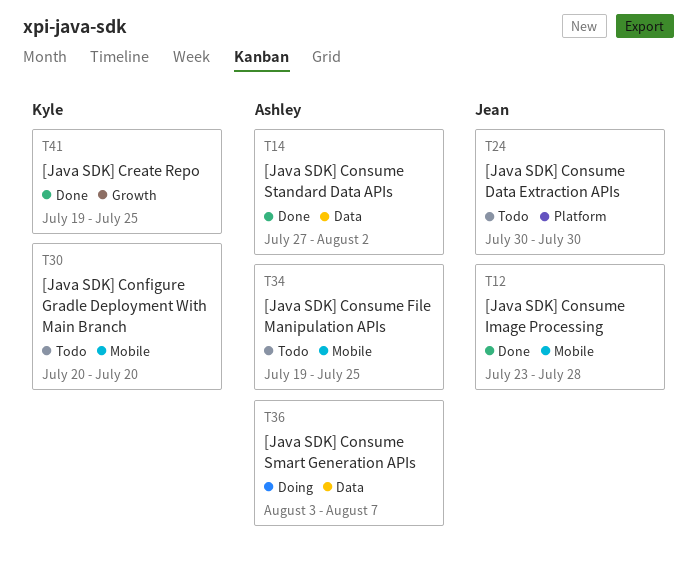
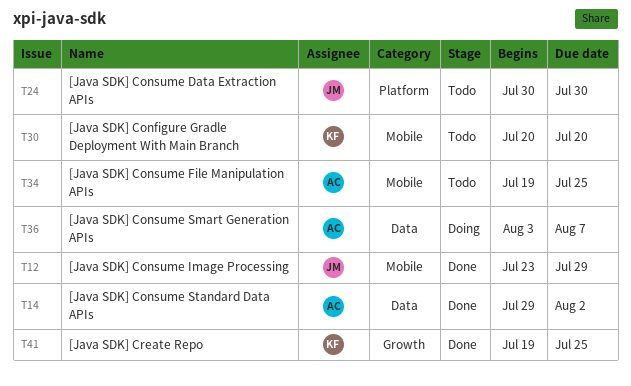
T12, due: Jul 28 -> Jul 29
T14, start: Jul 27 -> Jul 29

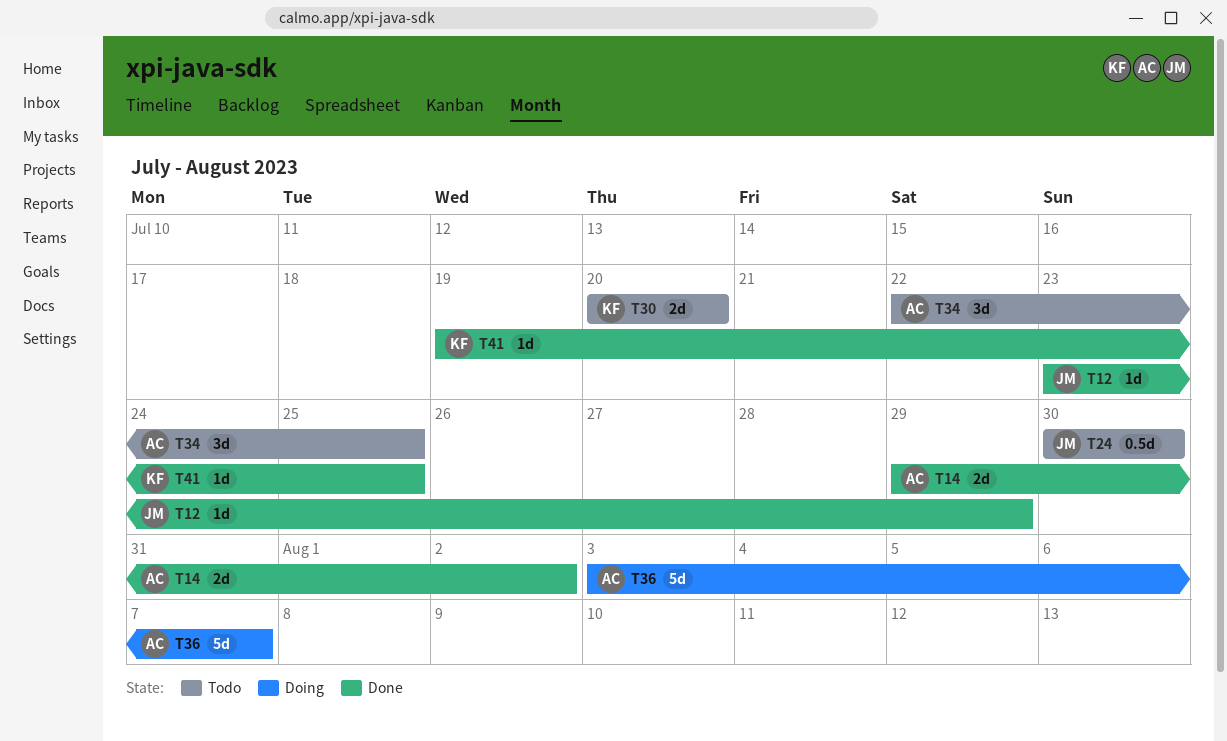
T34, start: Jul 19 -> Jul 22

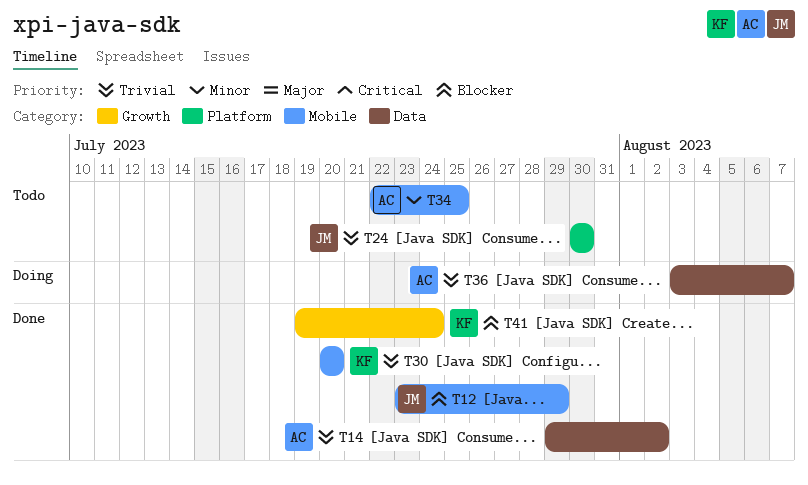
T30, status: Todo -> Done
T41, due: Jul 25 -> Jul 24

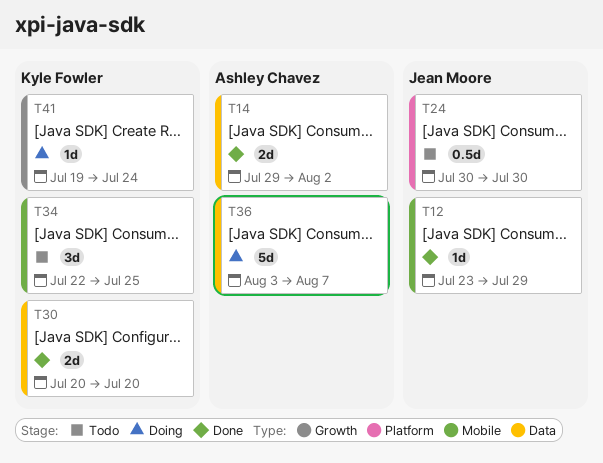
T30, label: Mobile -> Data
T34, owner: Ashley Chavez -> Kyle Fowler
T41, status: Done -> Doing

